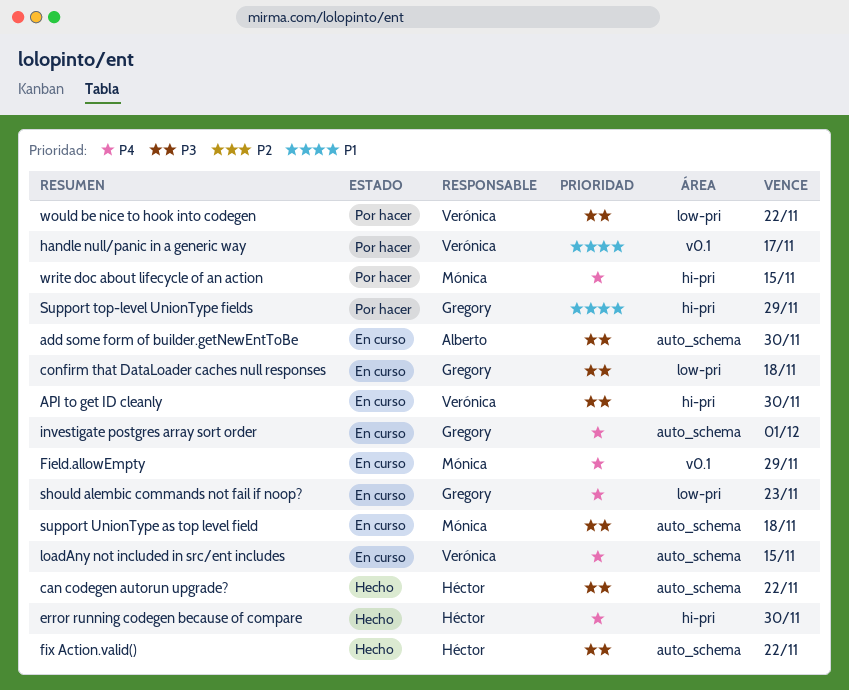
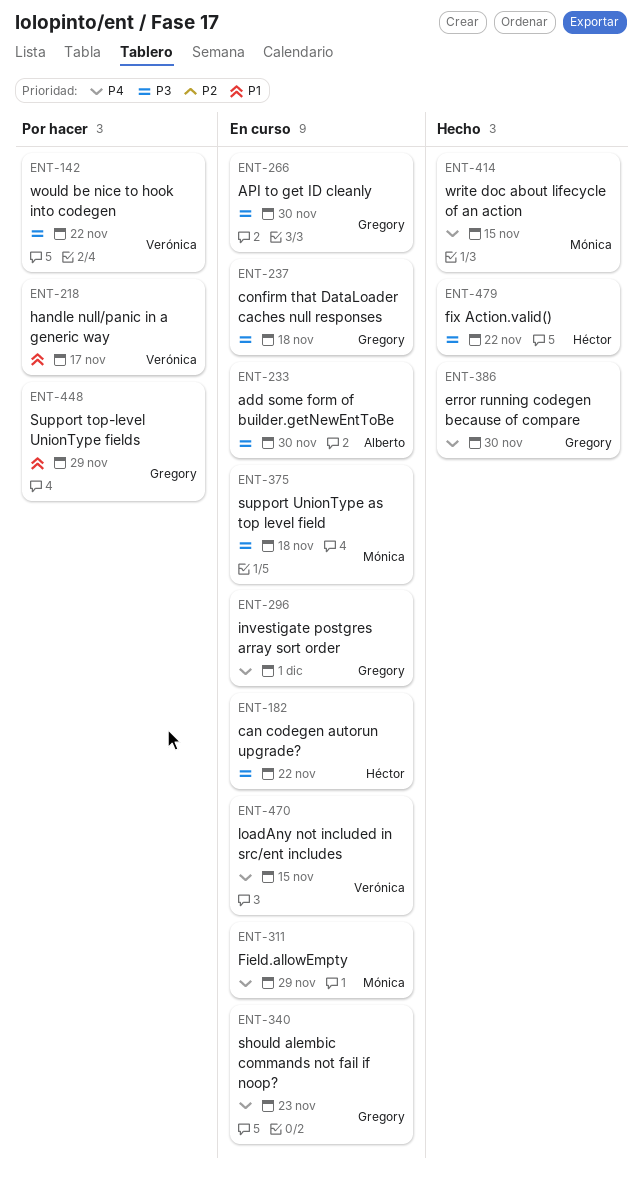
API to get ID cleanly, owner: Verónica -> Gregory
can codegen autorun upgrade?, status: Hecho -> En curso
error running codegen because of compare, owner: Héctor -> Gregory
write doc about lifecycle of an action, status: Por hacer -> Hecho

